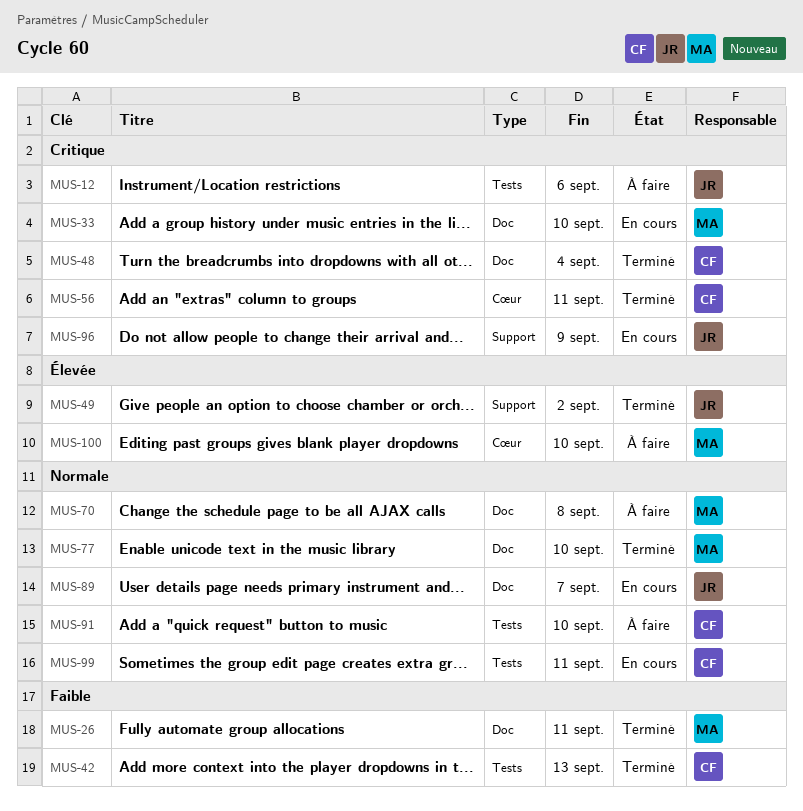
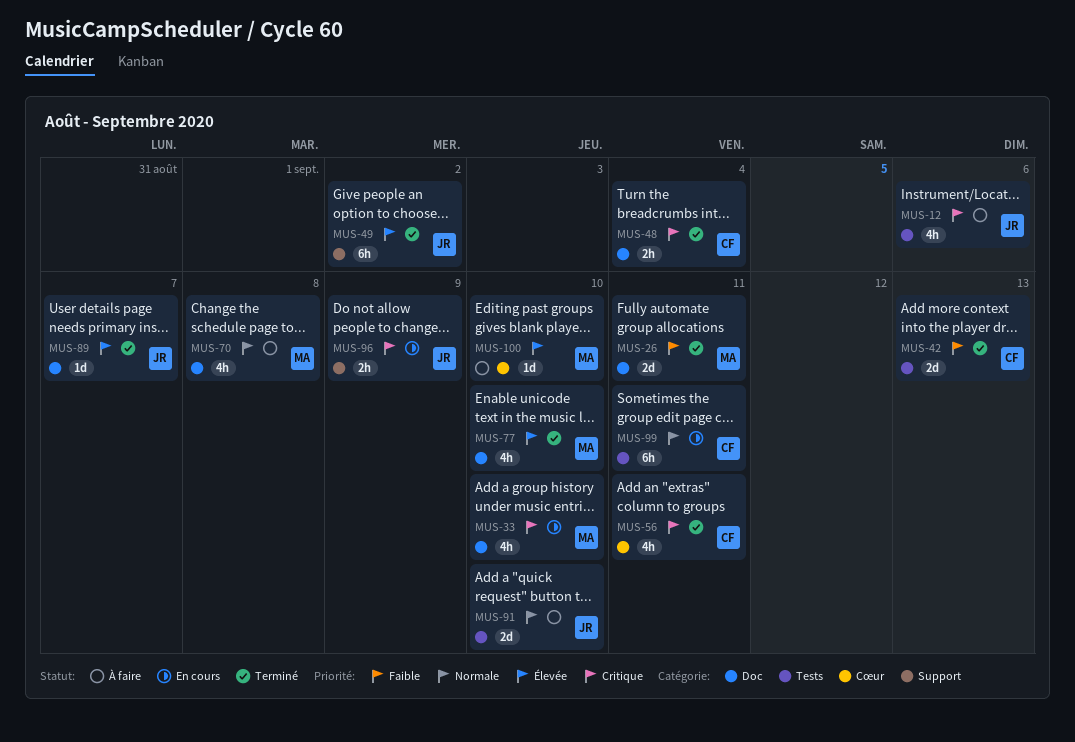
MUS-77, priority: Normale -> Élevée
MUS-89, status: En cours -> Terminé
MUS-89, priority: Normale -> Élevée
MUS-91, owner: CF -> JR

